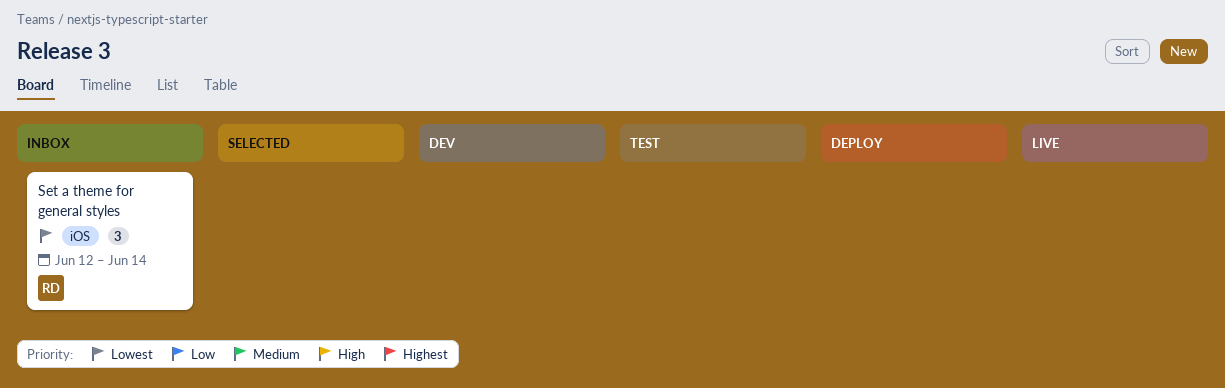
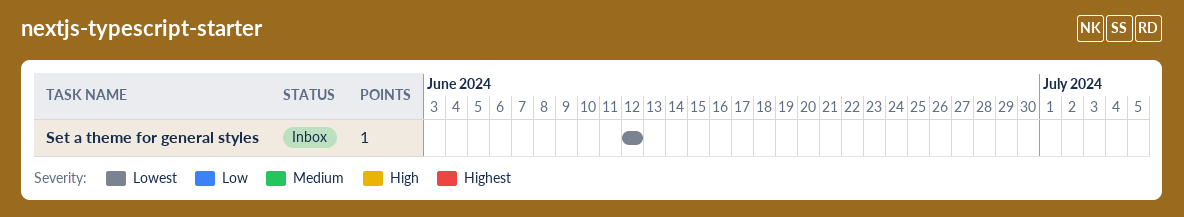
Set a theme for general styles, estimate: 3 -> 1
Set a theme for general styles, due: Jun 14 -> Jun 12

